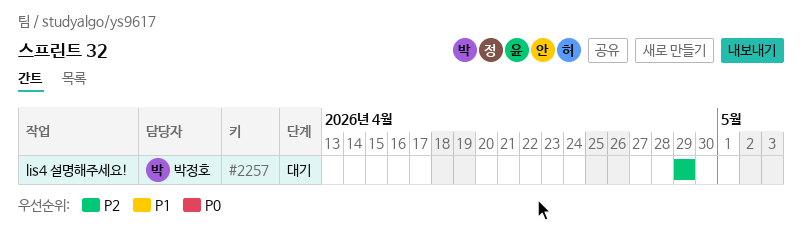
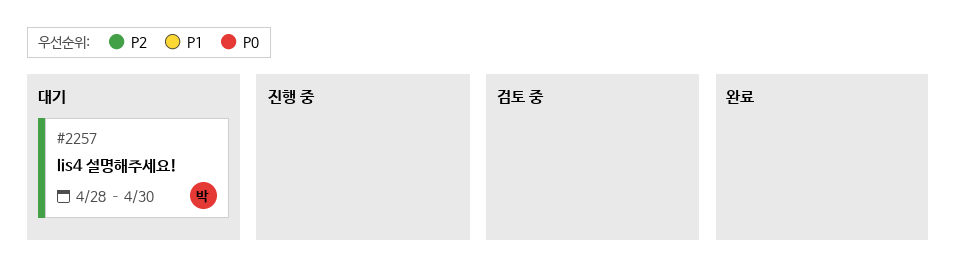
#2257, start: Apr 29 -> Apr 28
#2257, due: Apr 29 -> Apr 30

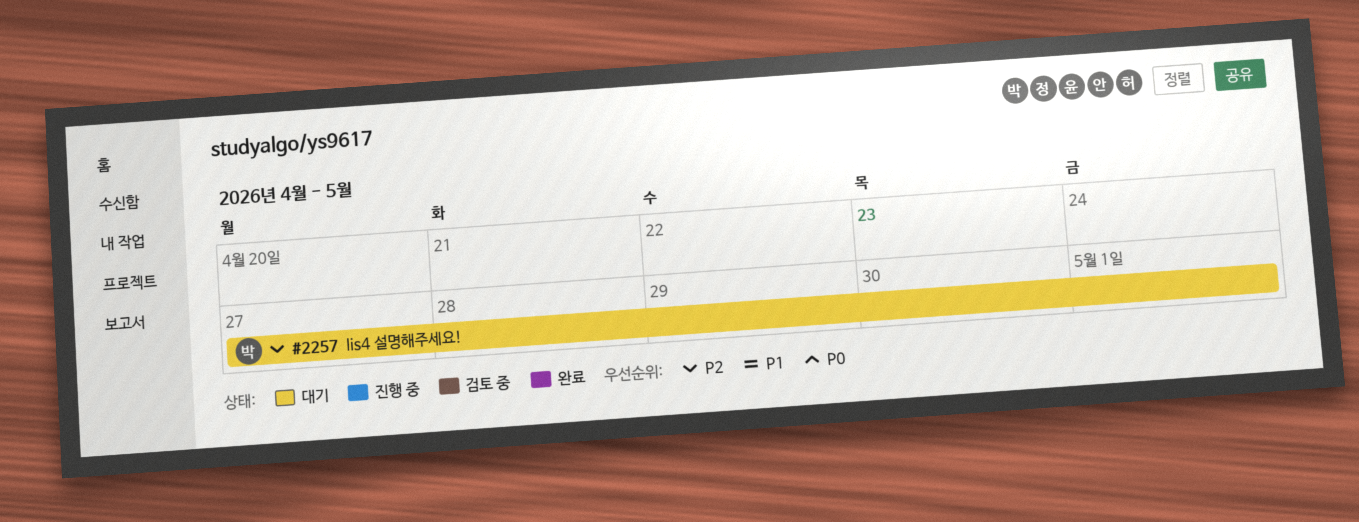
#2257, start: Apr 28 -> Apr 27
#2257, due: Apr 30 -> May 1

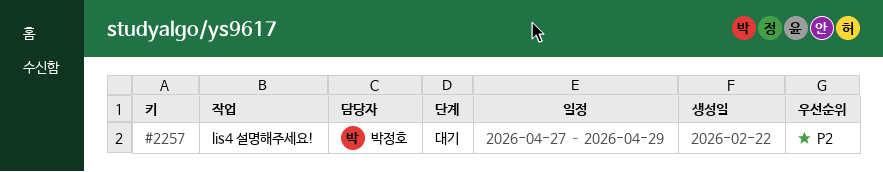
#2257, due: May 1 -> Apr 29

